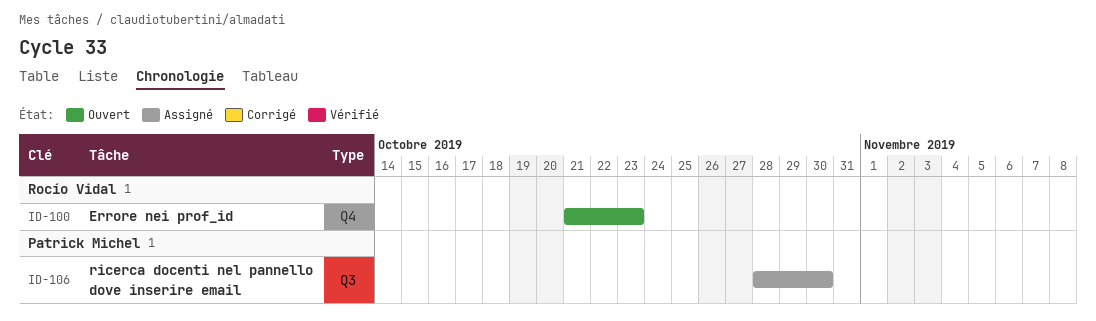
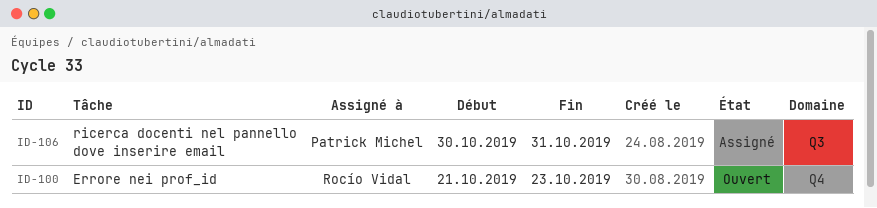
ID-106, start: Oct 28 -> Oct 30
ID-106, due: Oct 30 -> Oct 31

